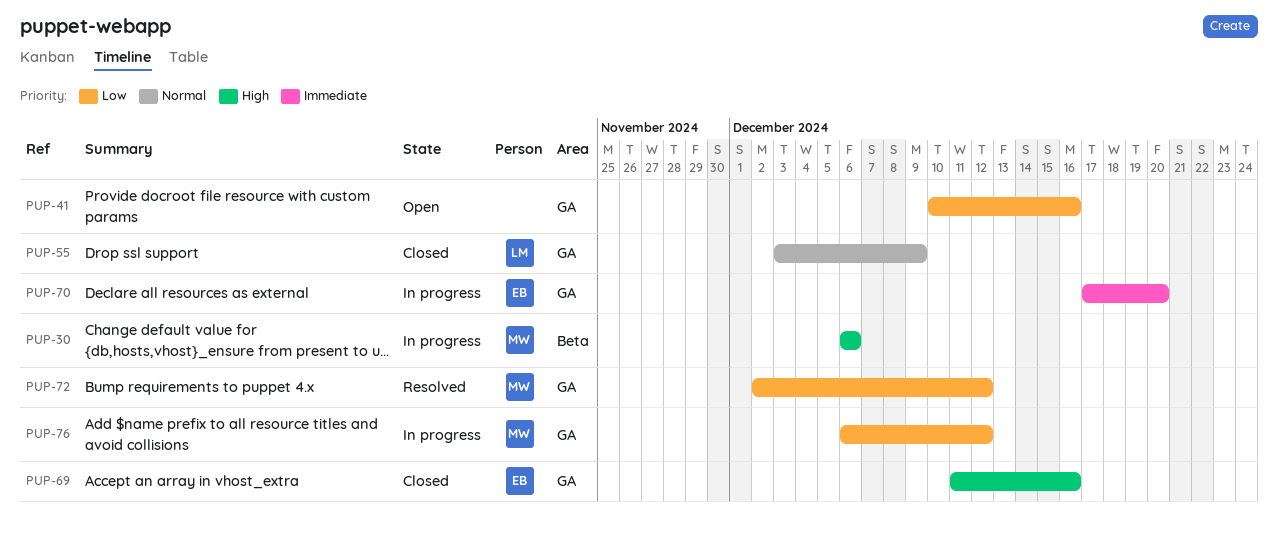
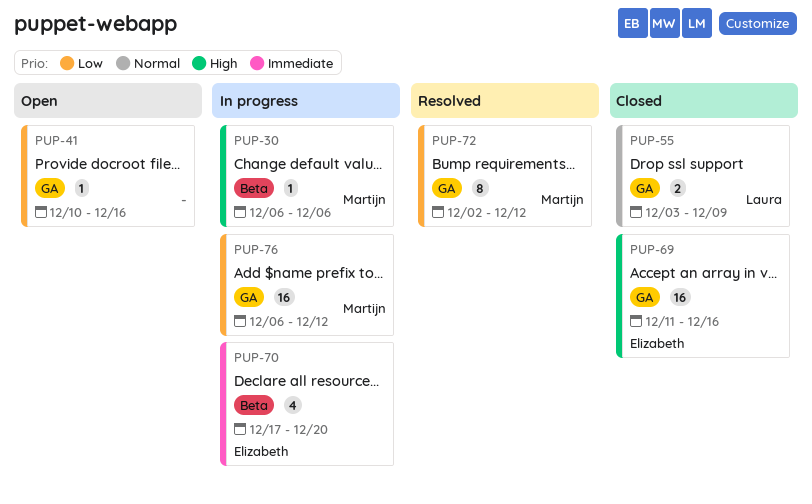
PUP-70, label: GA -> Beta

